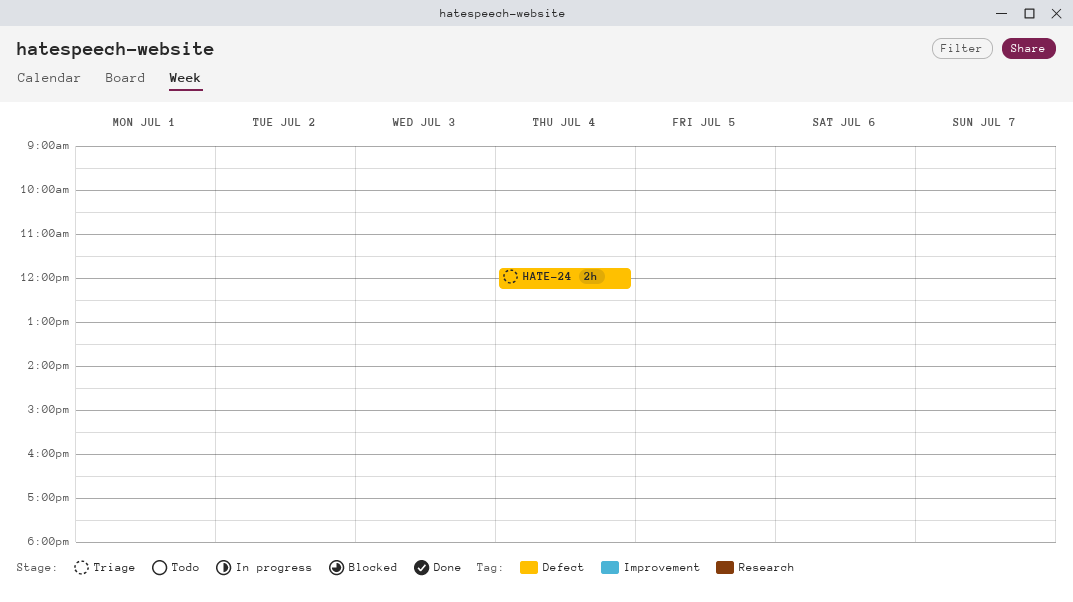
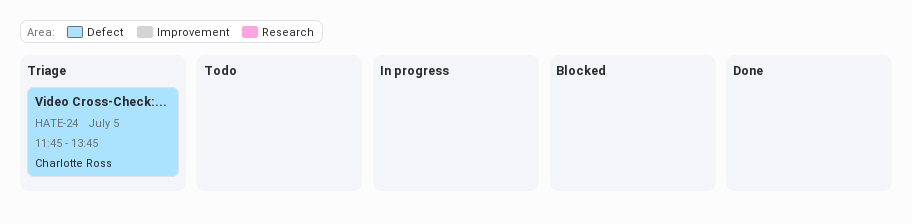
HATE-24, day: Jul 4 -> Jul 5
HATE-24, ends: 12:15 -> 13:45

